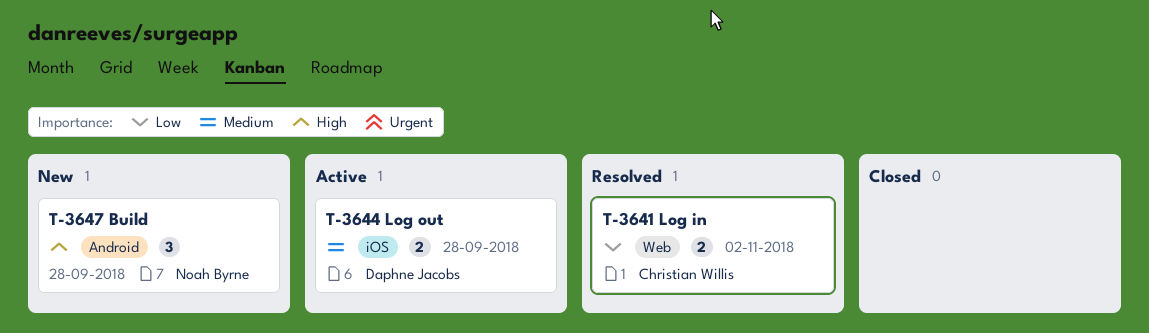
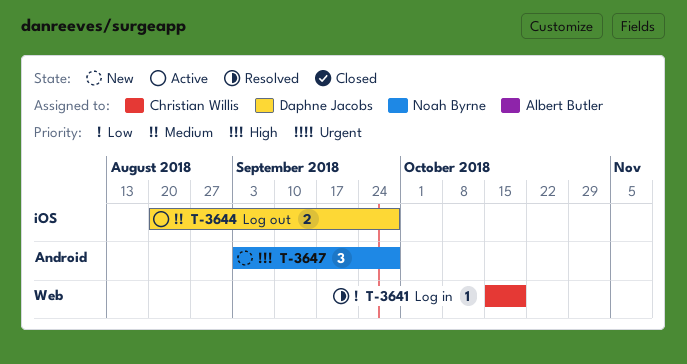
T-3641, estimate: 2 -> 1
T-3641, due: Nov 2 -> Oct 19

